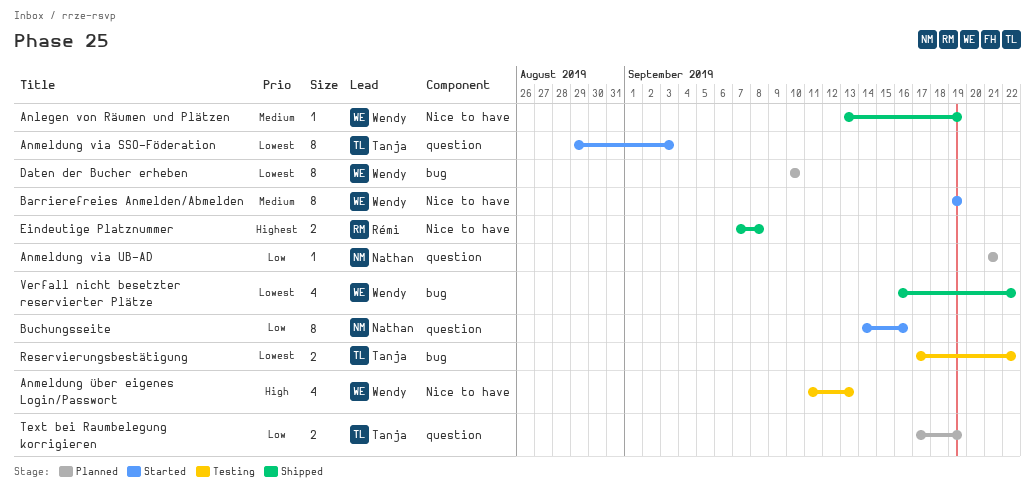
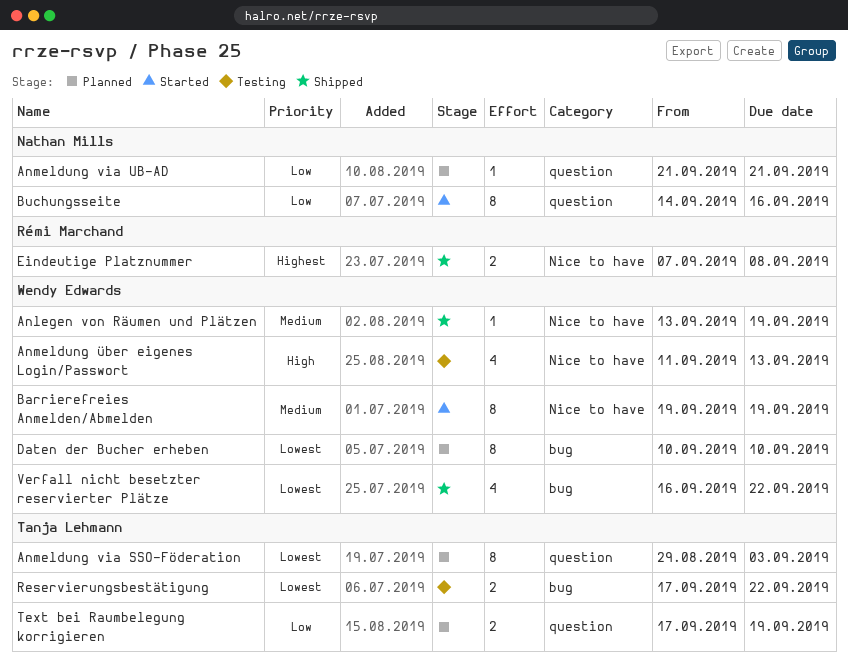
Anmeldung via SSO-Föderation, status: Started -> Planned

